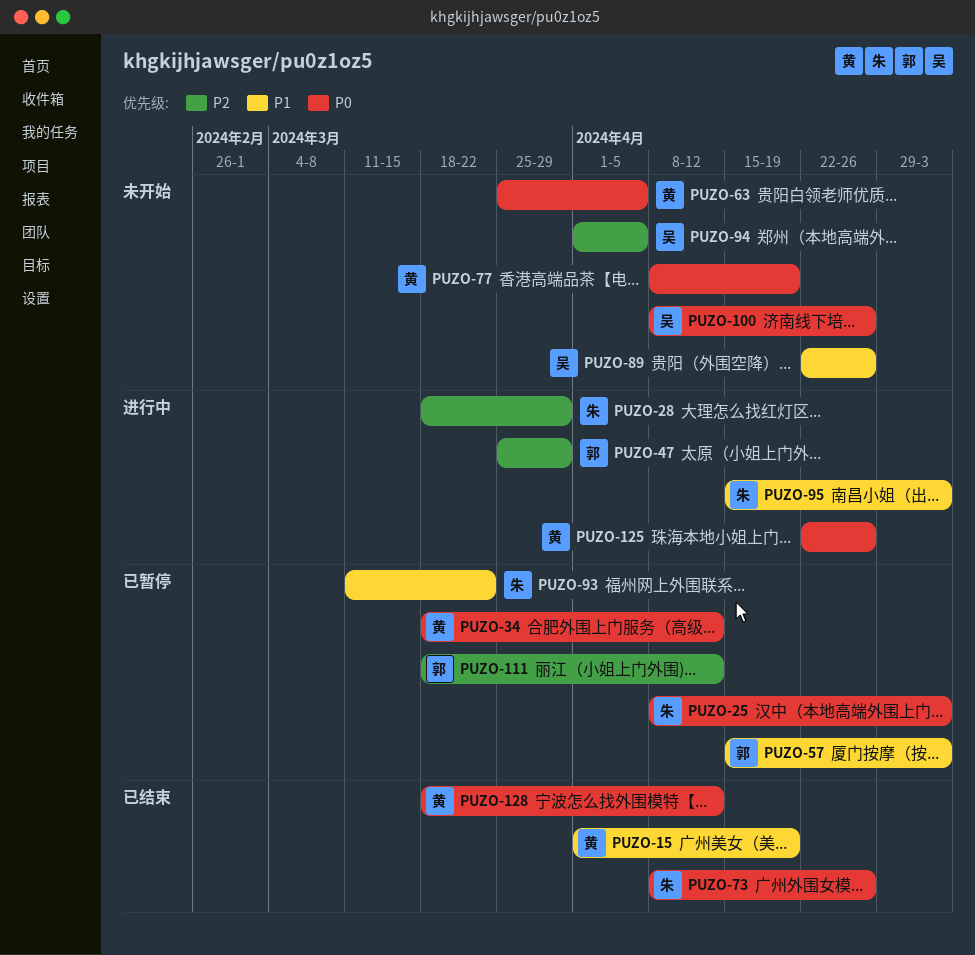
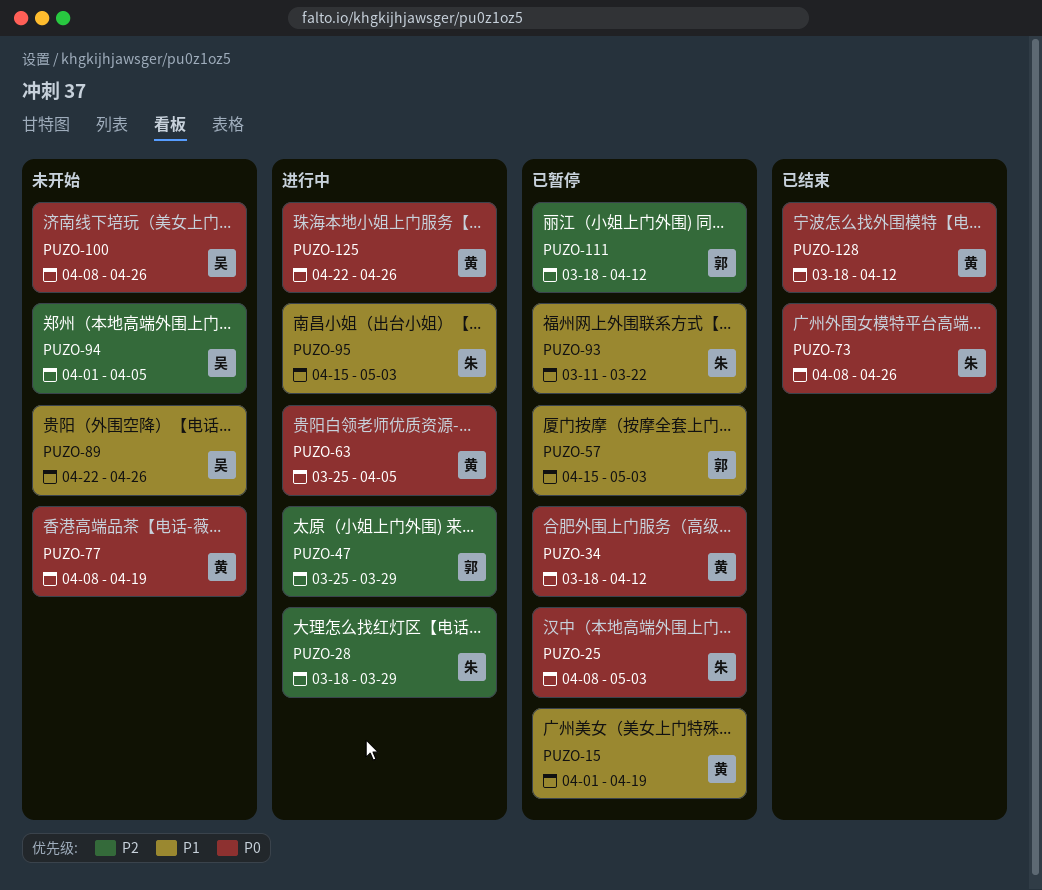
PUZO-15, status: 已结束 -> 已暂停
PUZO-63, status: 未开始 -> 进行中

